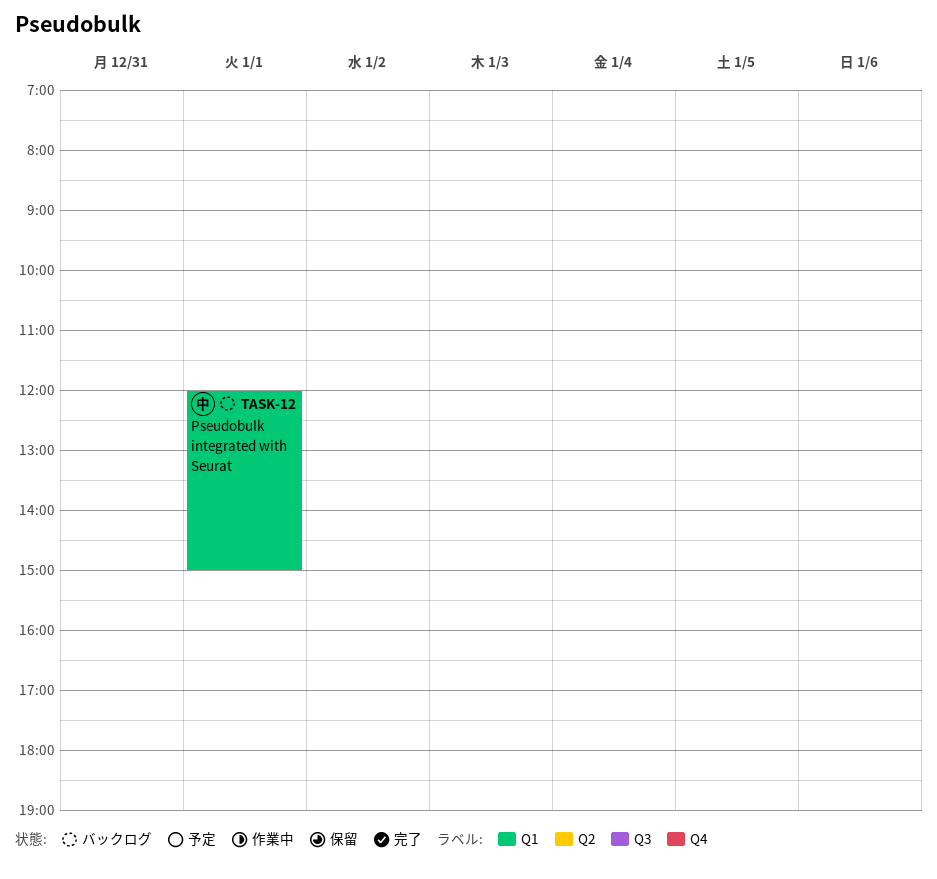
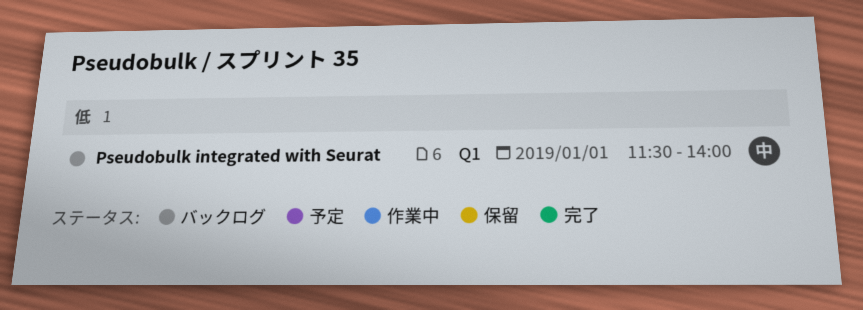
Pseudobulk integrated with Seurat, begins: 12:00 -> 11:30
Pseudobulk integrated with Seurat, ends: 15:00 -> 14:00

